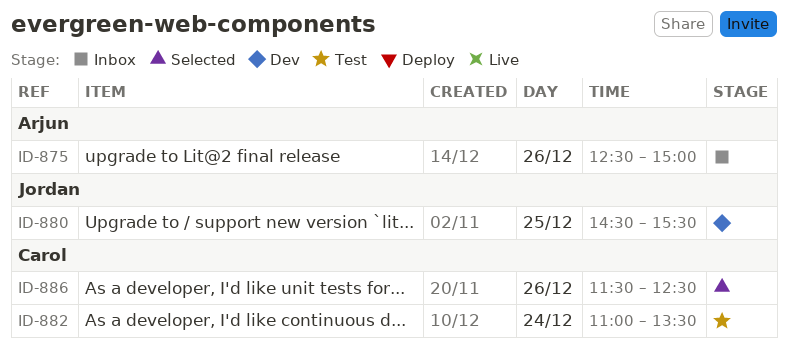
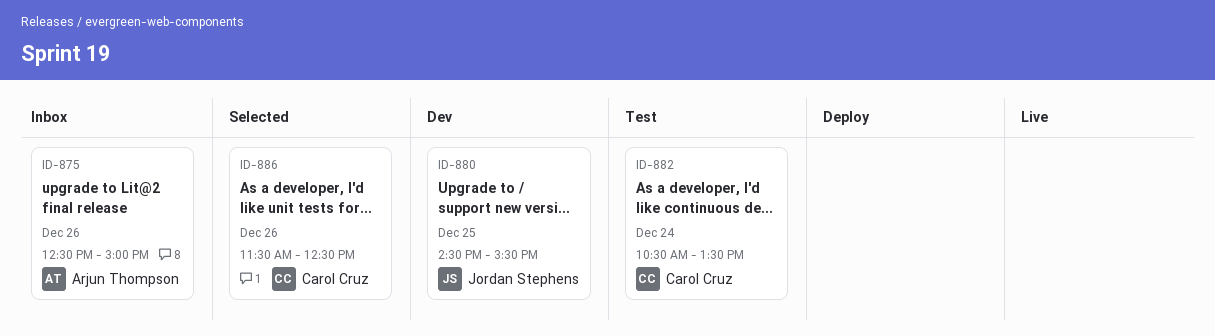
ID-882, begins: 11:00 -> 10:30

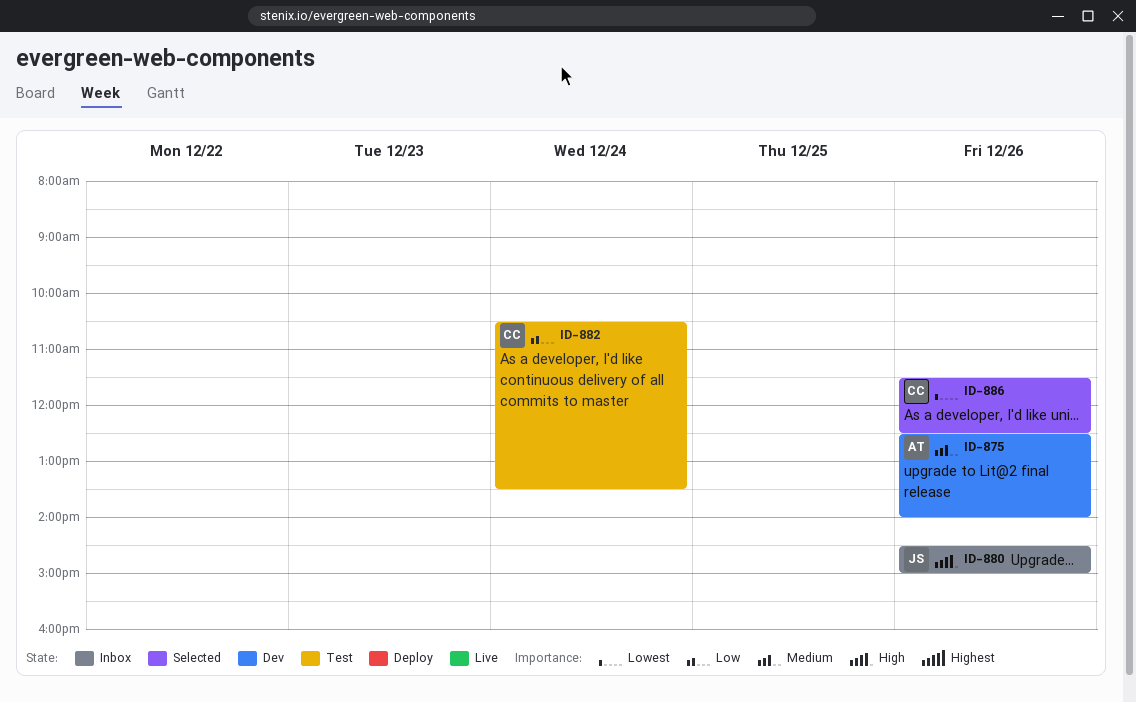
ID-875, status: Inbox -> Dev
ID-875, ends: 15:00 -> 14:00
ID-880, status: Dev -> Inbox
ID-880, day: Dec 25 -> Dec 26
ID-880, ends: 15:30 -> 15:00

